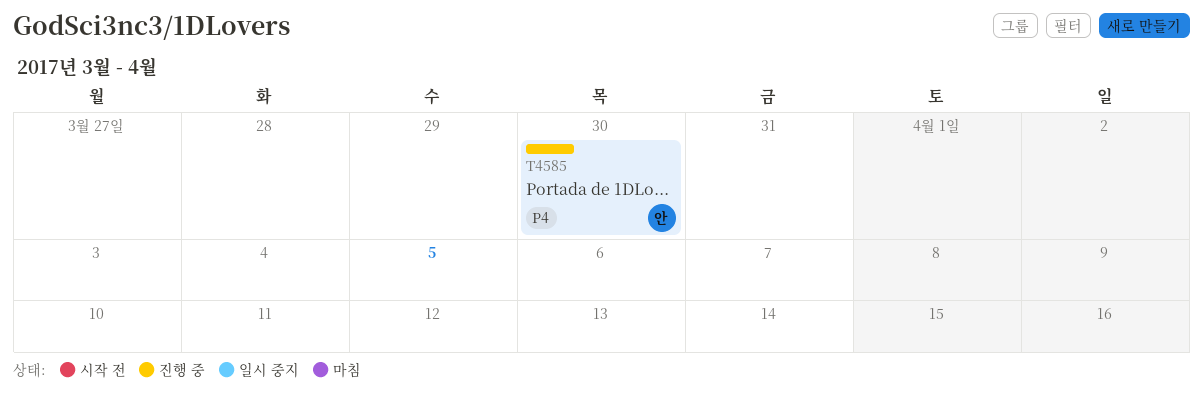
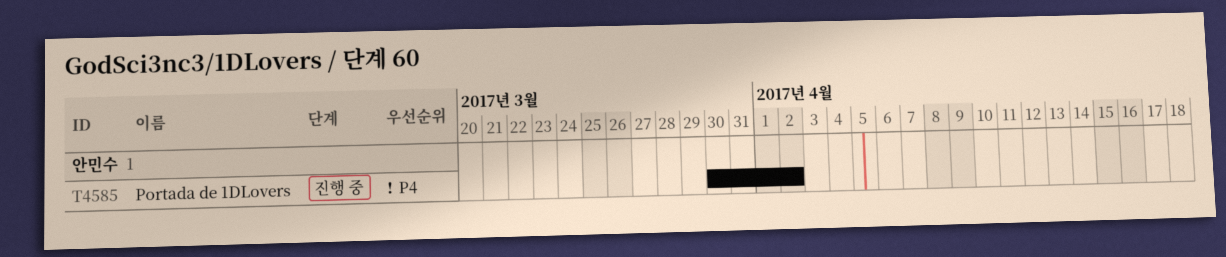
T4585, due: Mar 30 -> Apr 2

